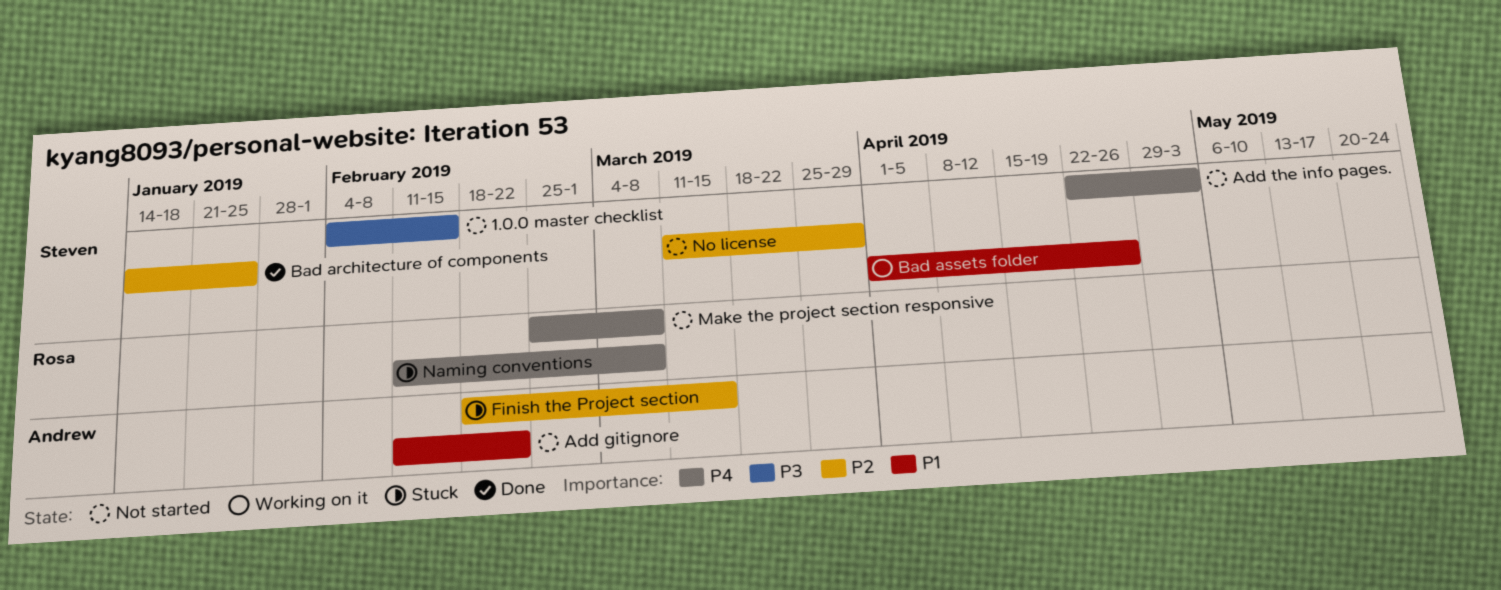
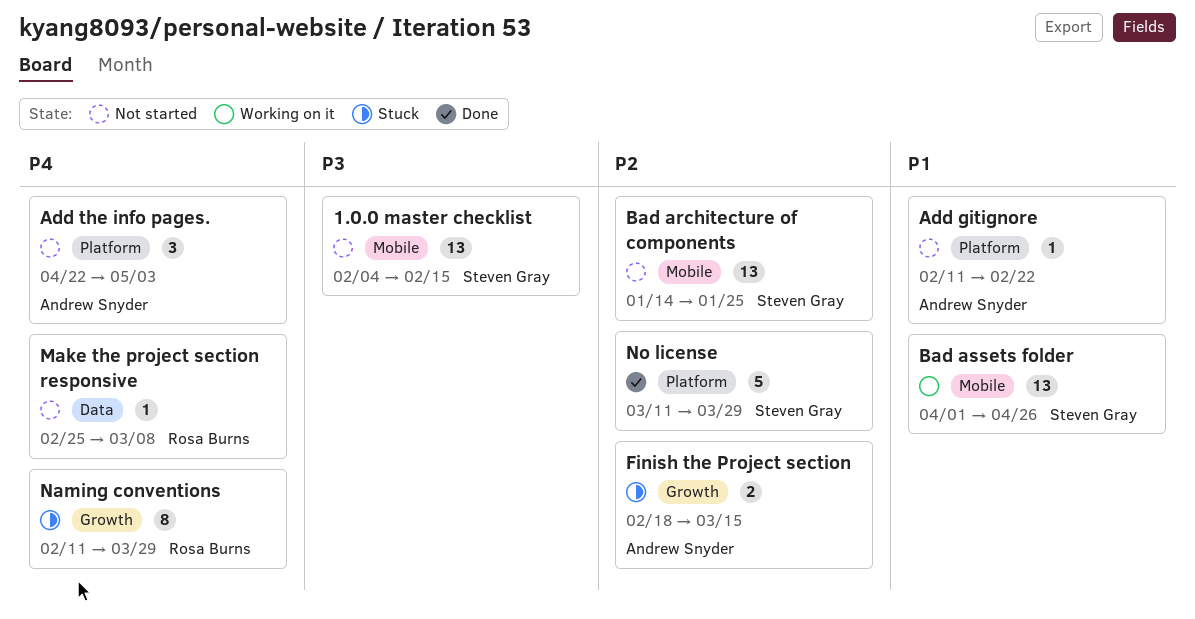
Add the info pages., owner: Steven Gray -> Andrew Snyder
Bad architecture of components, status: Done -> Not started
Naming conventions, due: Mar 8 -> Mar 29
No license, status: Not started -> Done

